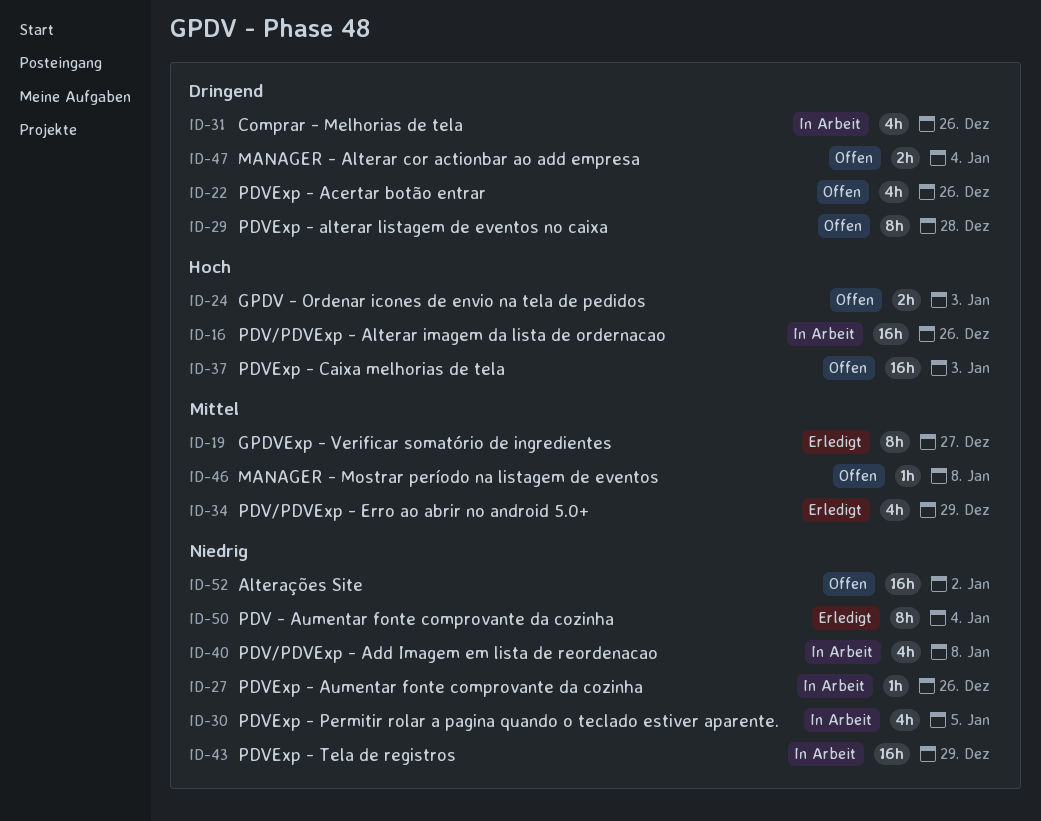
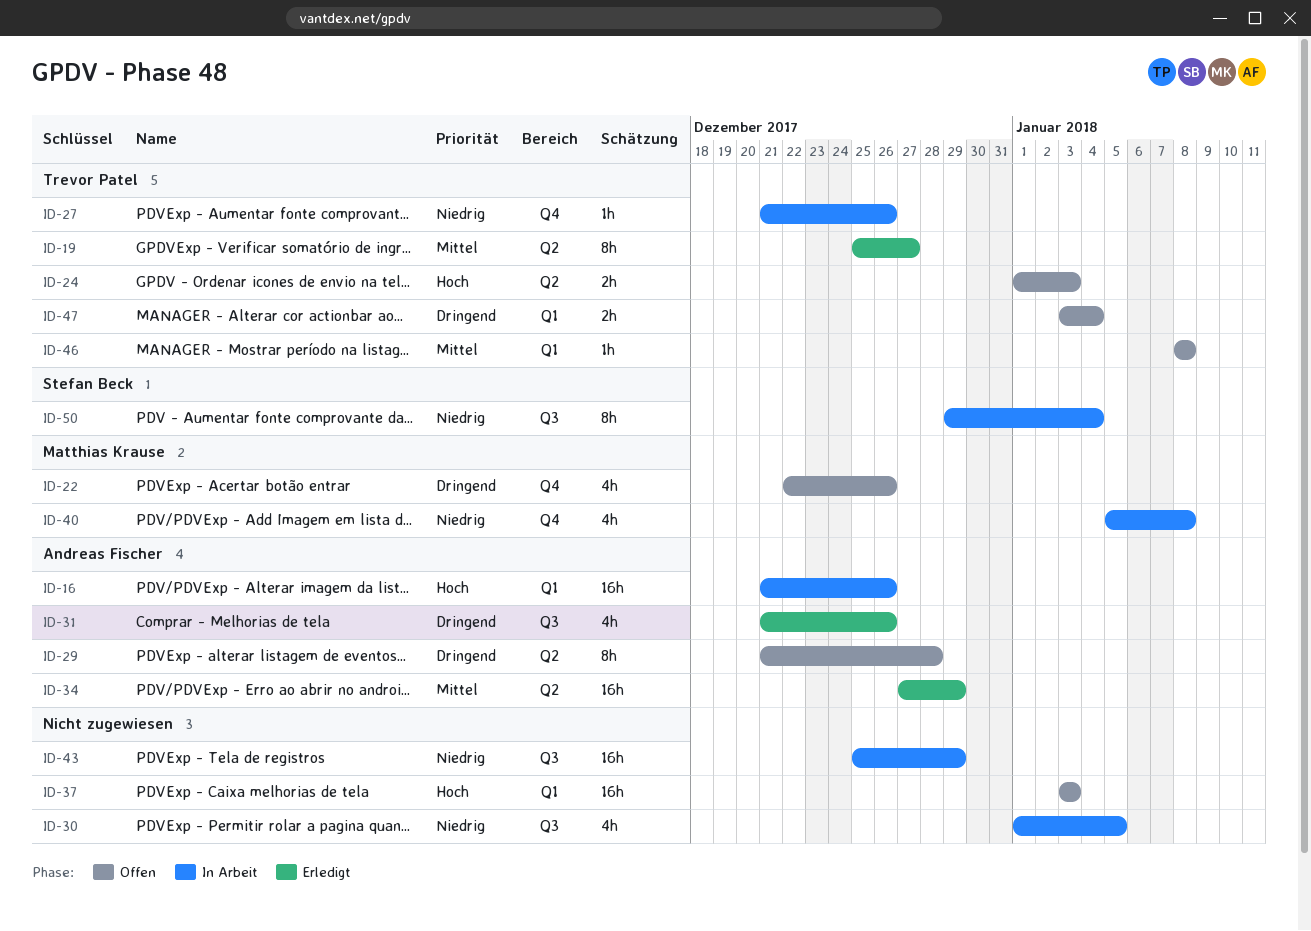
ID-31, status: In Arbeit -> Erledigt
ID-34, estimate: 4h -> 16h
ID-50, status: Erledigt -> In Arbeit
ID-52: present -> none

